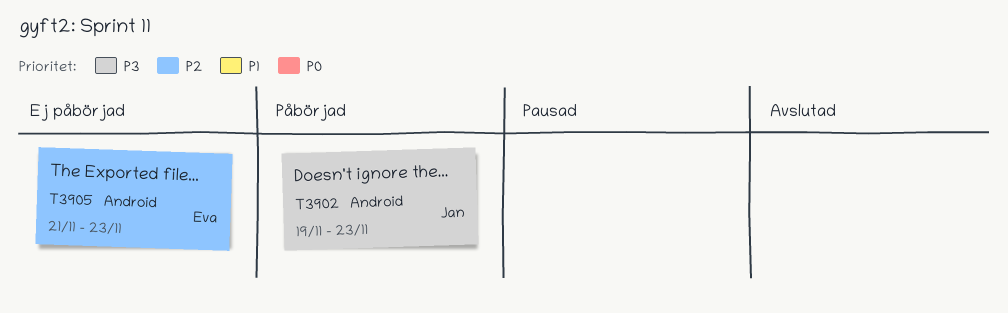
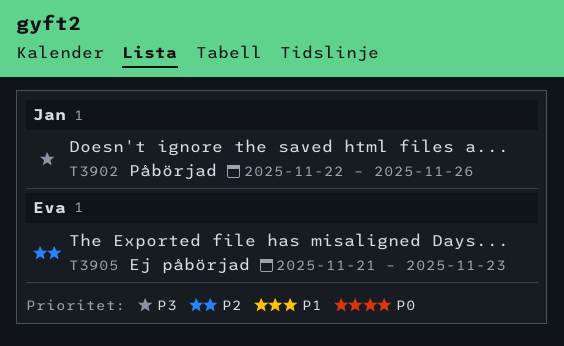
T3902, start: Nov 19 -> Nov 22
T3902, due: Nov 23 -> Nov 26

